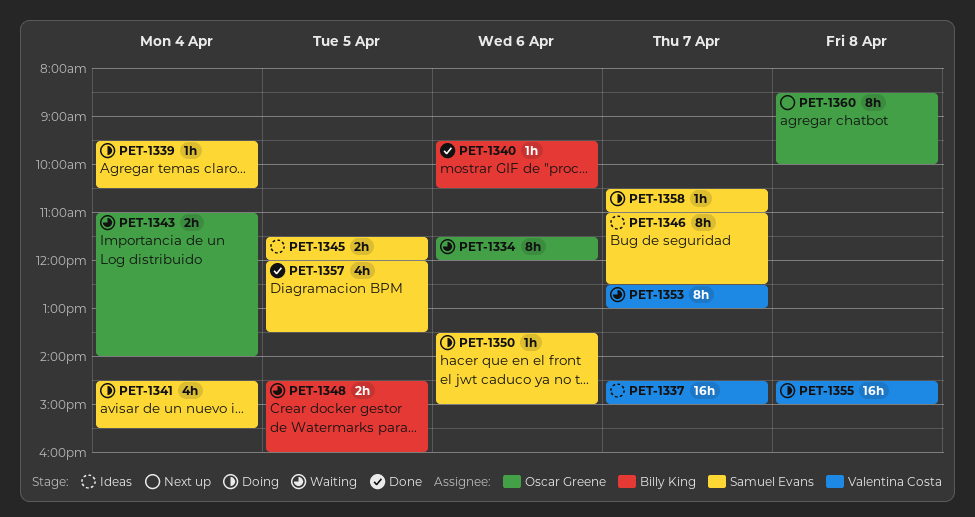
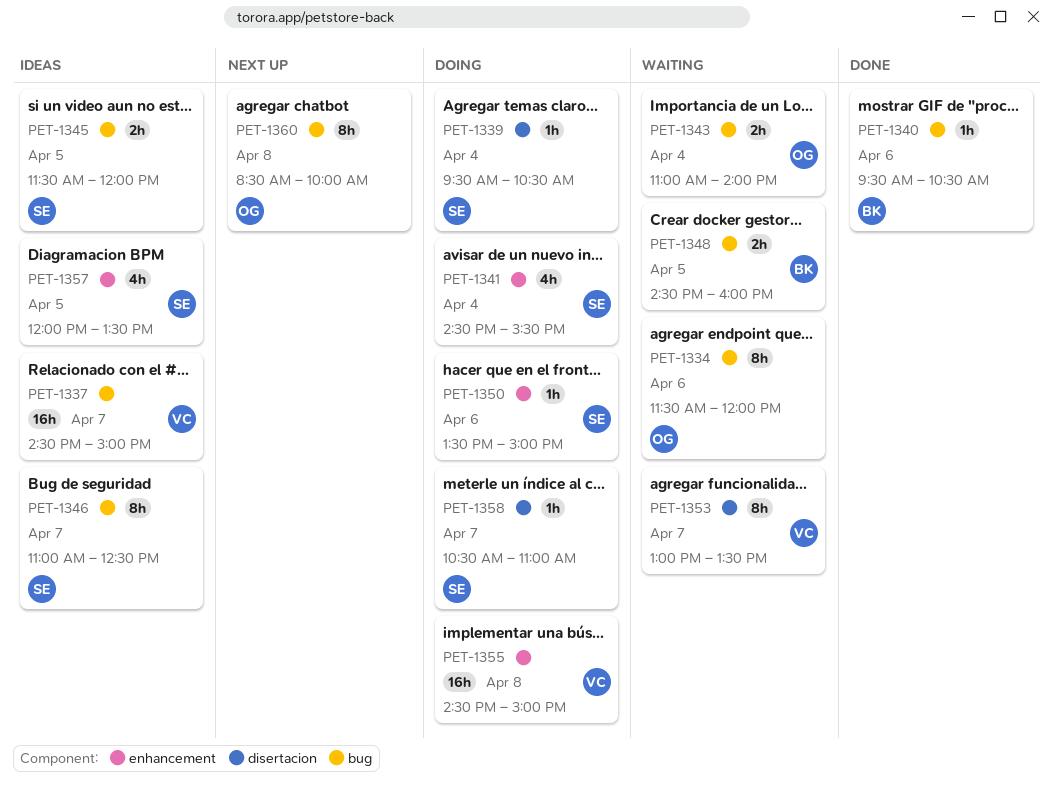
PET-1353, begins: 12:30 -> 13:00
PET-1353, ends: 13:00 -> 13:30
PET-1357, status: Done -> Ideas

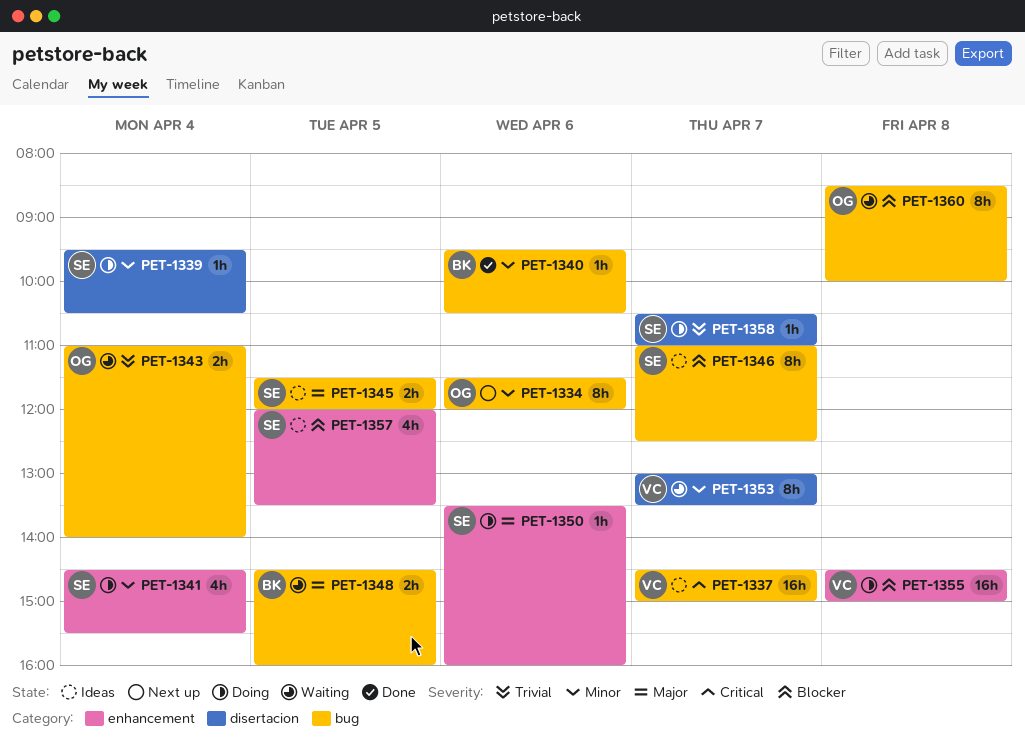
PET-1334, status: Waiting -> Next up
PET-1350, ends: 15:00 -> 16:00
PET-1360, status: Next up -> Waiting

